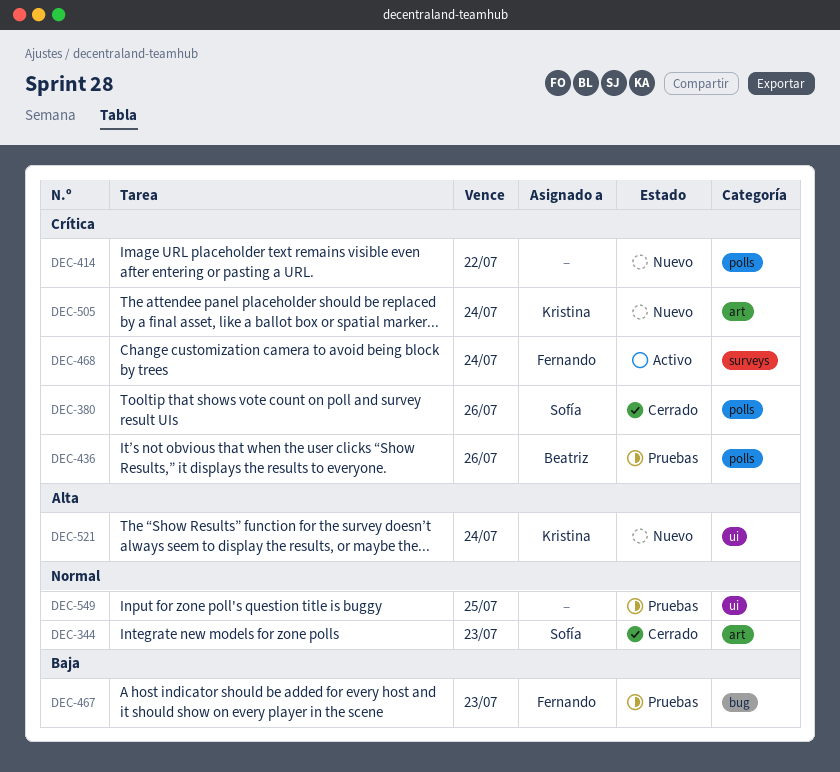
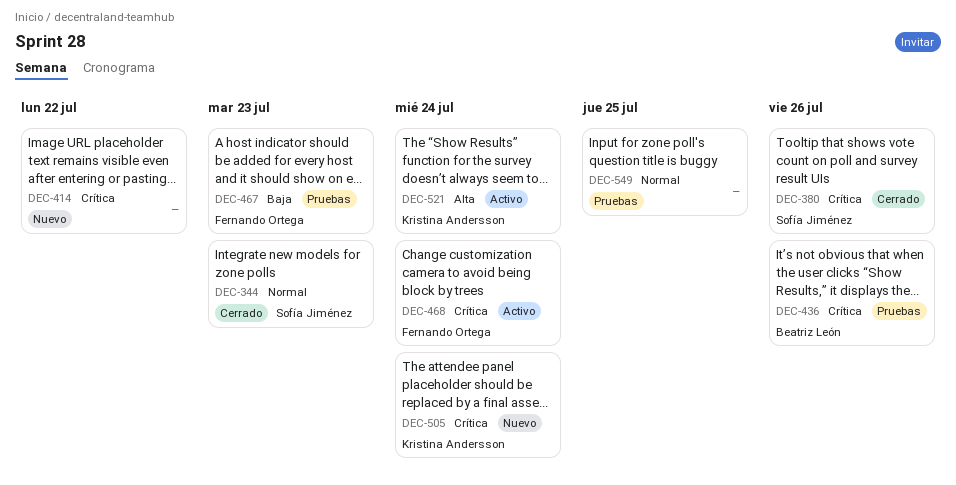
DEC-521, status: Nuevo -> Activo

